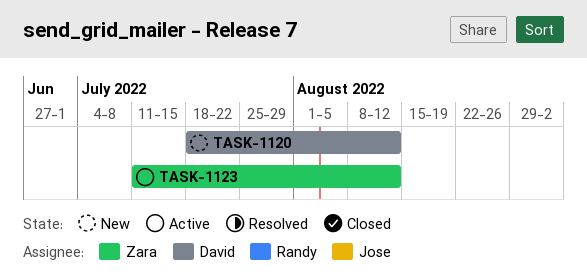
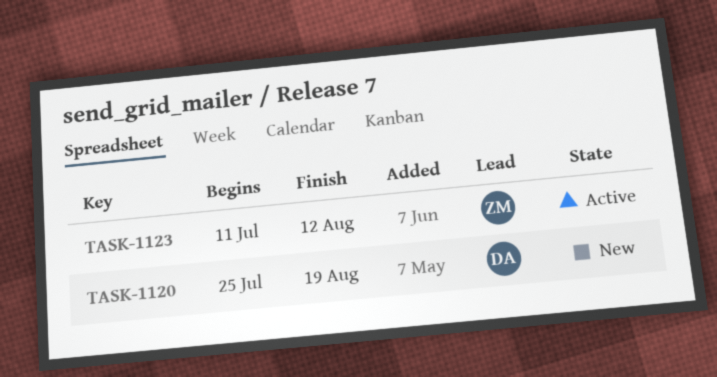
TASK-1120, start: Jul 18 -> Jul 25
TASK-1120, due: Aug 12 -> Aug 19

